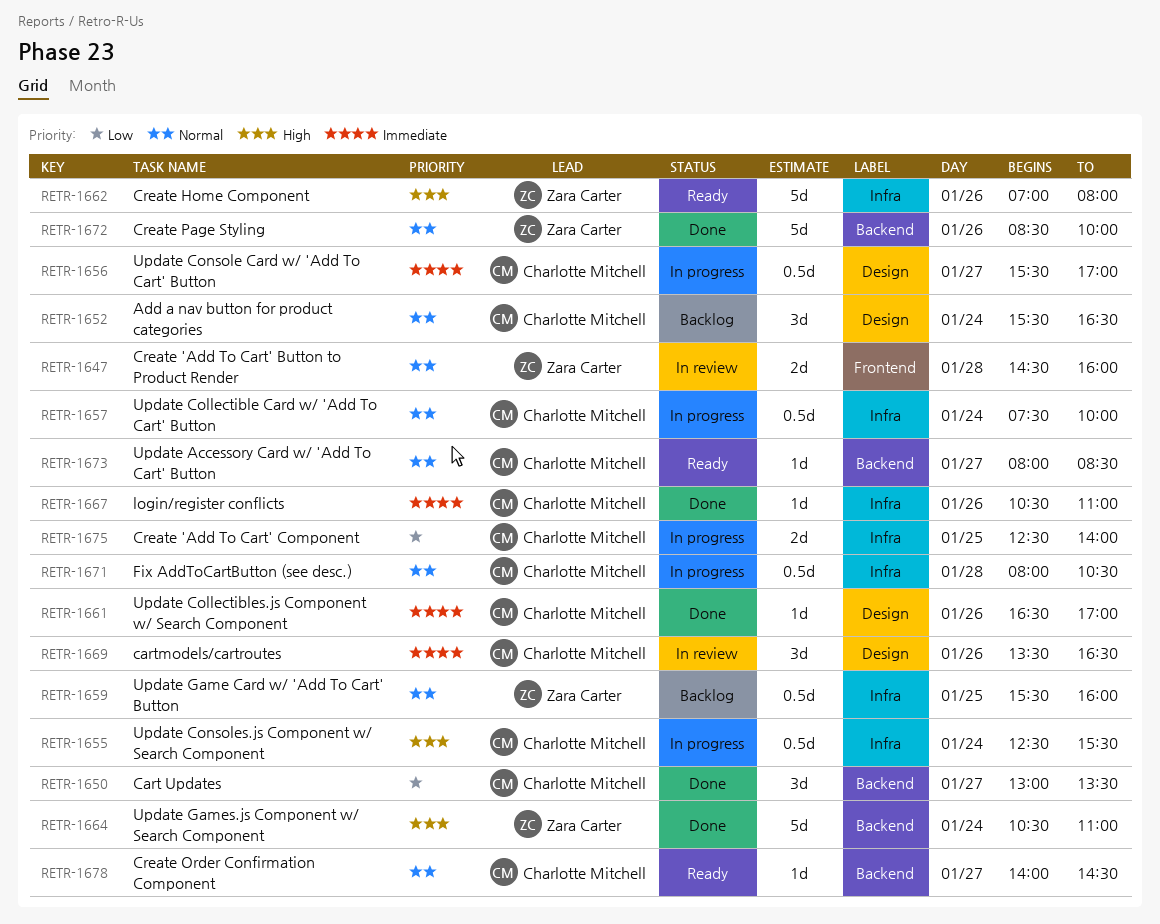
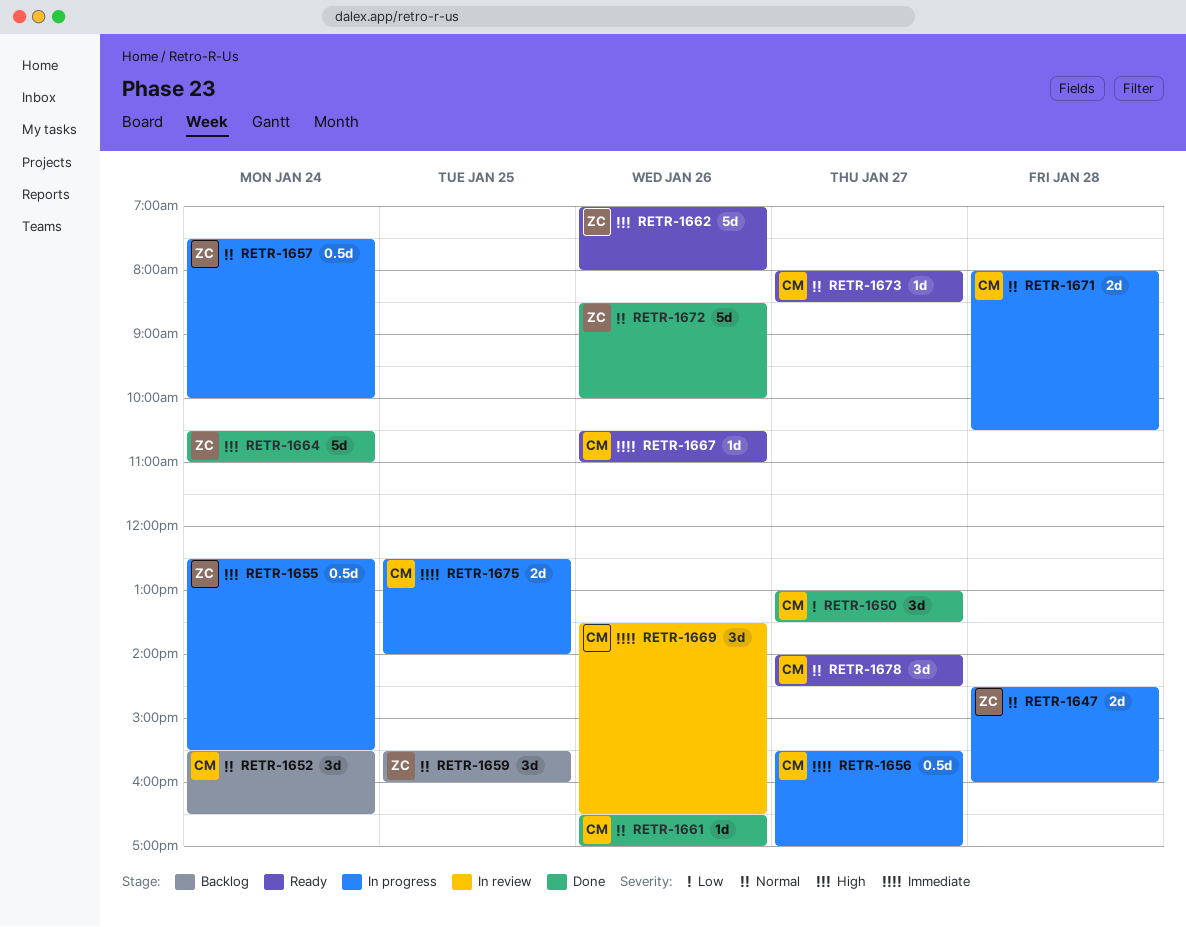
RETR-1647, status: In review -> In progress
RETR-1655, owner: Charlotte Mitchell -> Zara Carter
RETR-1657, owner: Charlotte Mitchell -> Zara Carter
RETR-1659, estimate: 0.5d -> 3d
RETR-1661, priority: Immediate -> Normal
RETR-1667, status: Done -> Ready
RETR-1671, estimate: 0.5d -> 2d
RETR-1675, priority: Low -> Immediate
RETR-1678, estimate: 1d -> 3d

